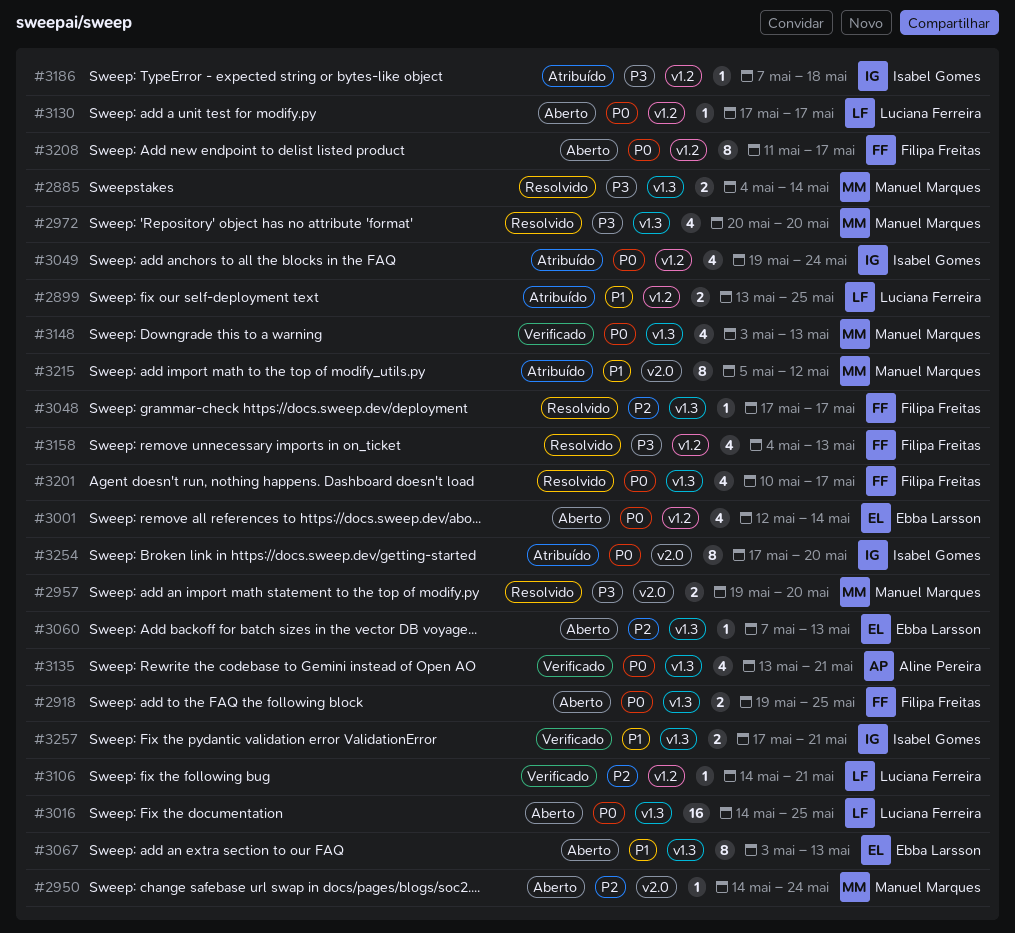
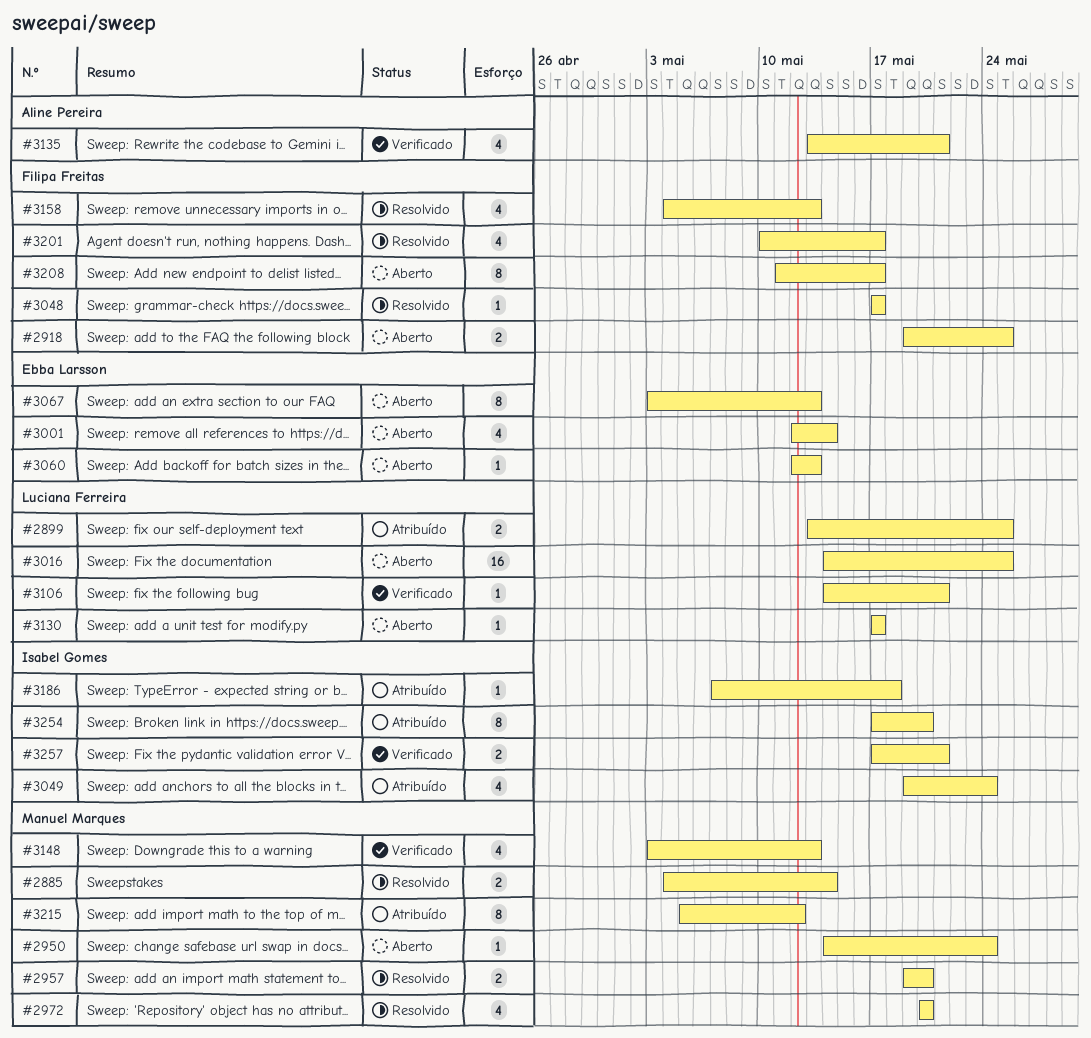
#3060, start: May 7 -> May 12

